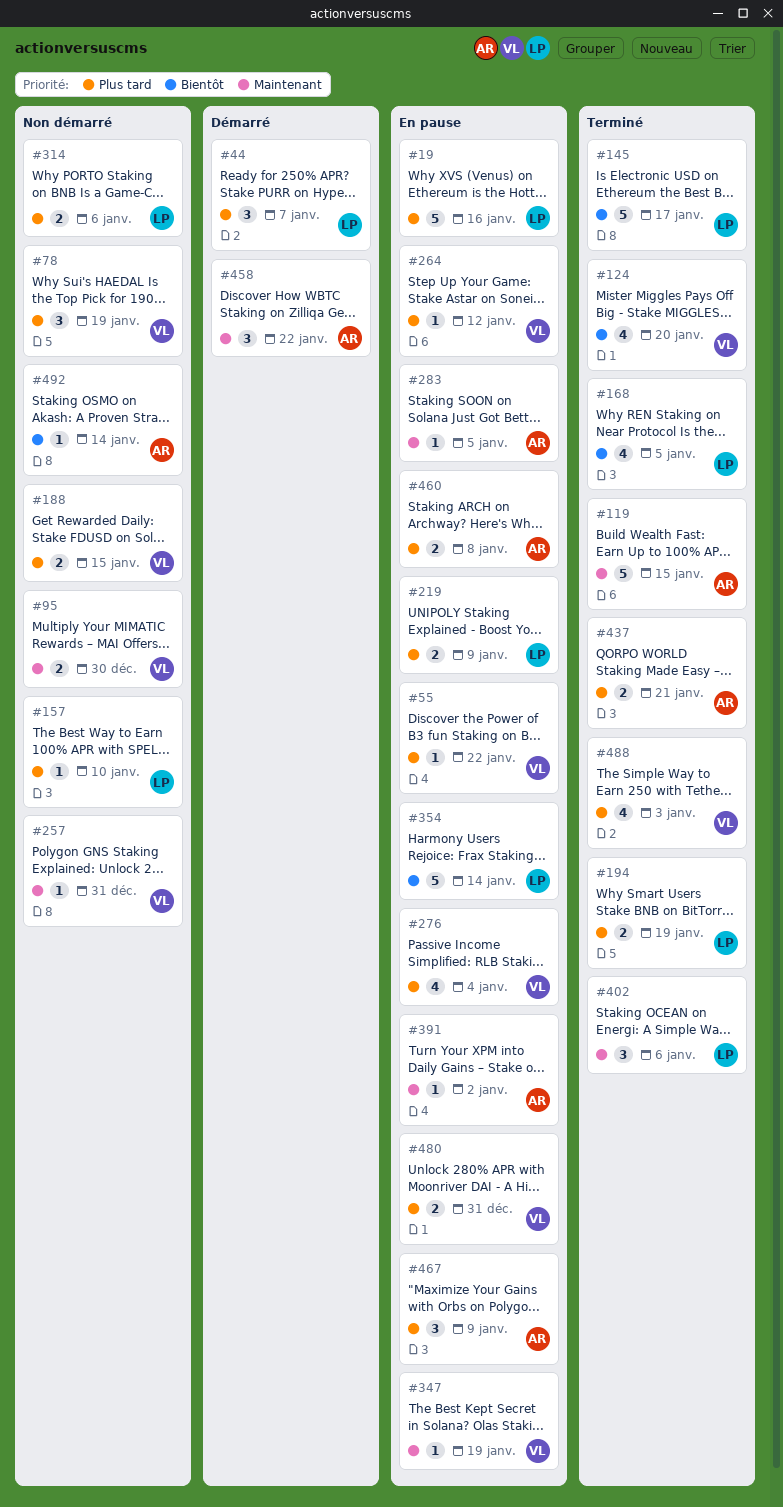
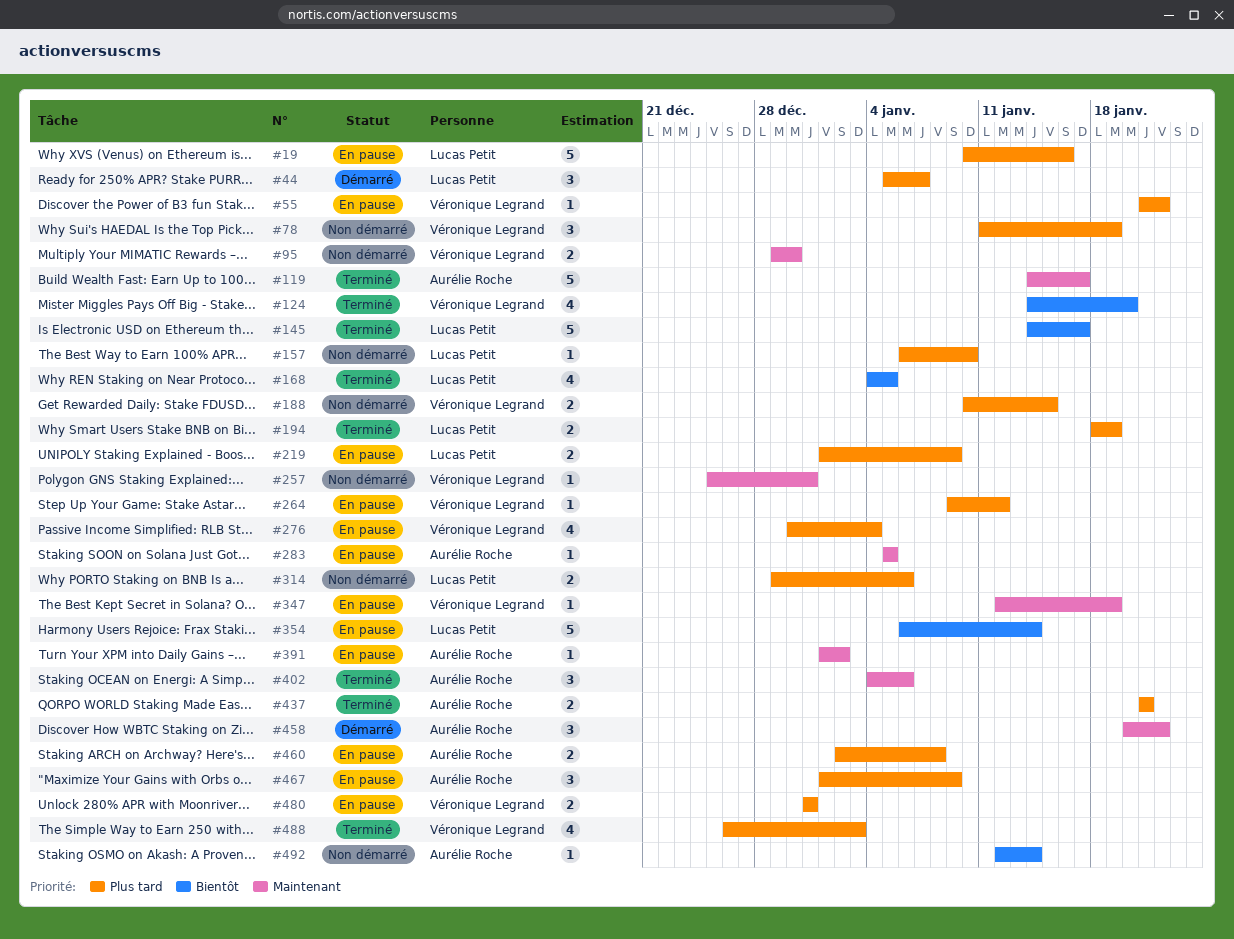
#119, due: Jan 15 -> Jan 17
#402, owner: Lucas Petit -> Aurélie Roche

